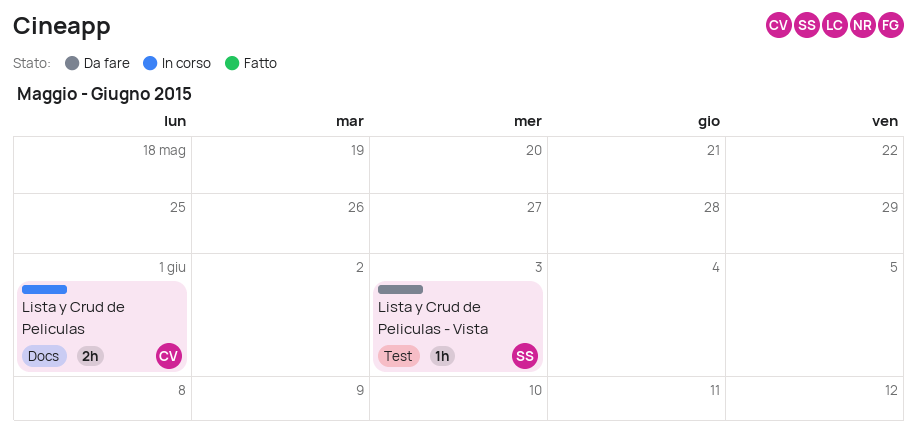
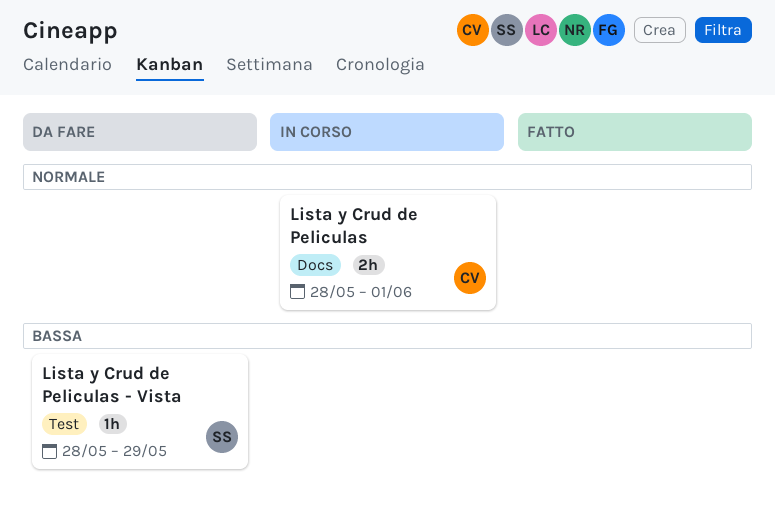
Lista y Crud de Peliculas - Vista, due: Jun 3 -> May 29

